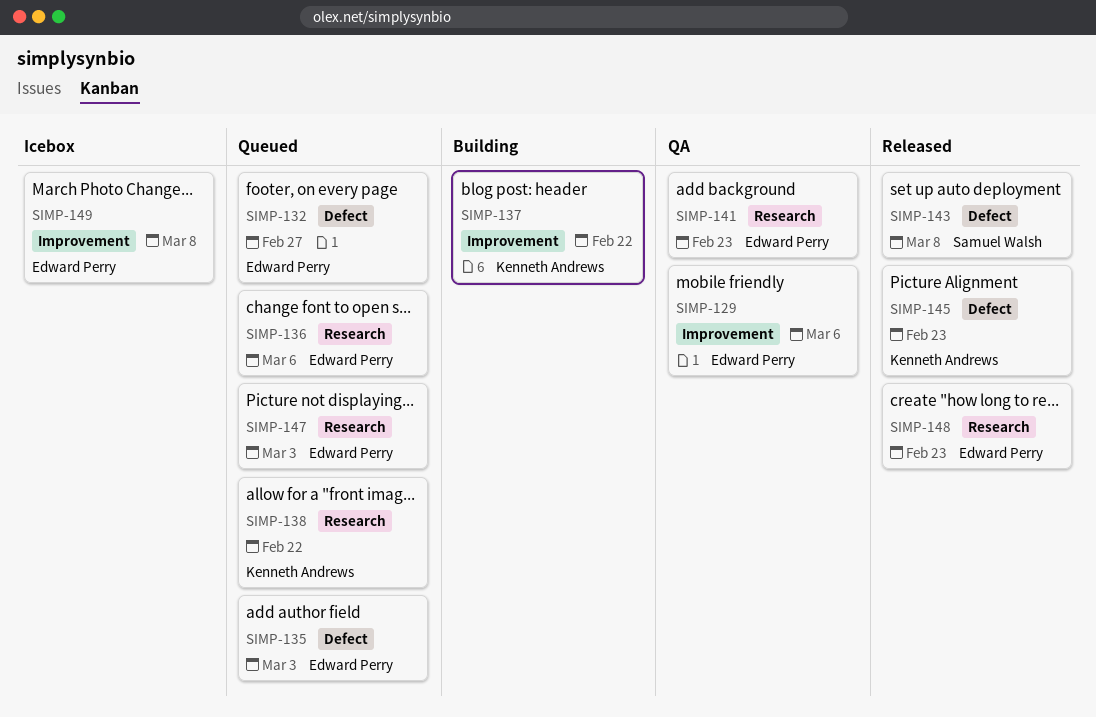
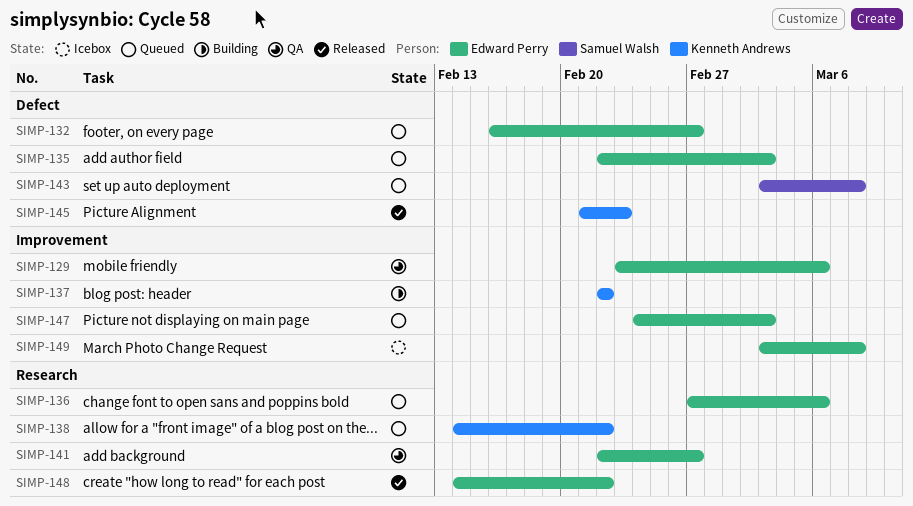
SIMP-141, due: Feb 23 -> Feb 27
SIMP-143, status: Released -> Queued
SIMP-147, label: Research -> Improvement
SIMP-148, due: Feb 23 -> Feb 22

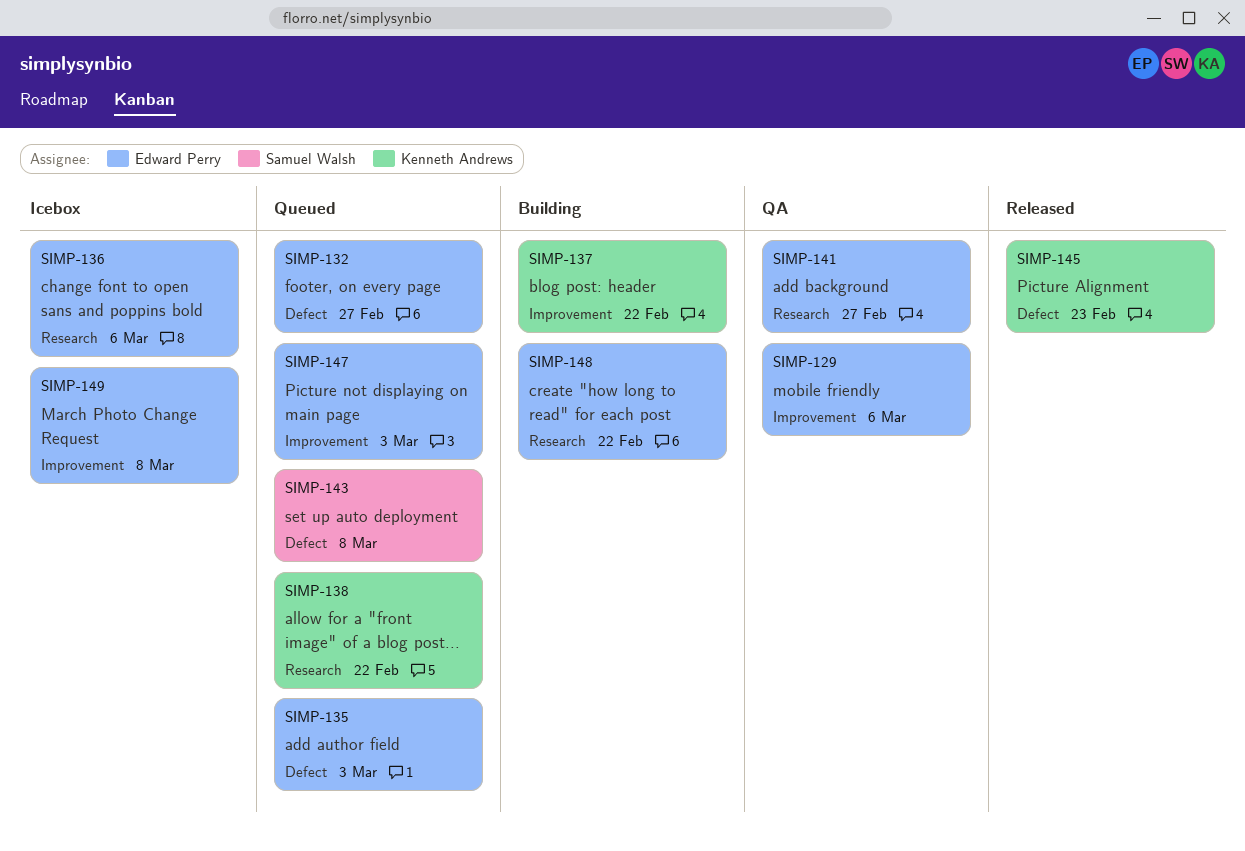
SIMP-136, status: Queued -> Icebox
SIMP-148, status: Released -> Building

